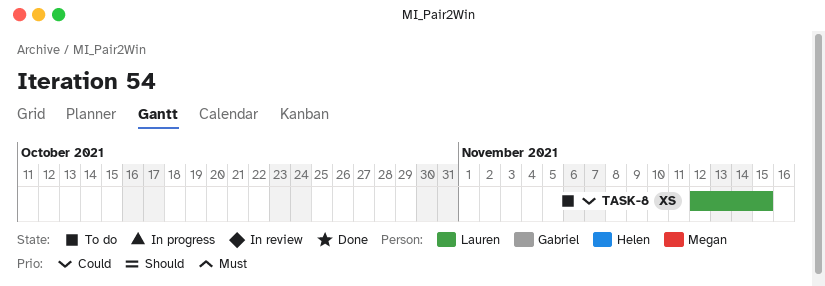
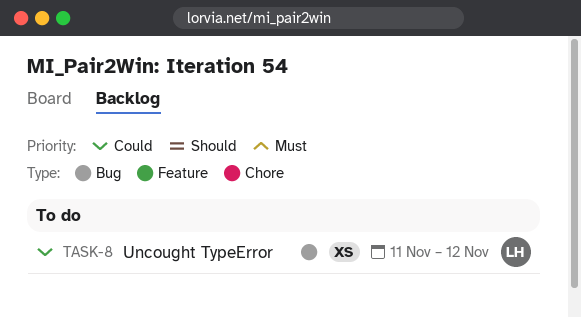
TASK-8, start: Nov 12 -> Nov 11
TASK-8, due: Nov 15 -> Nov 12

